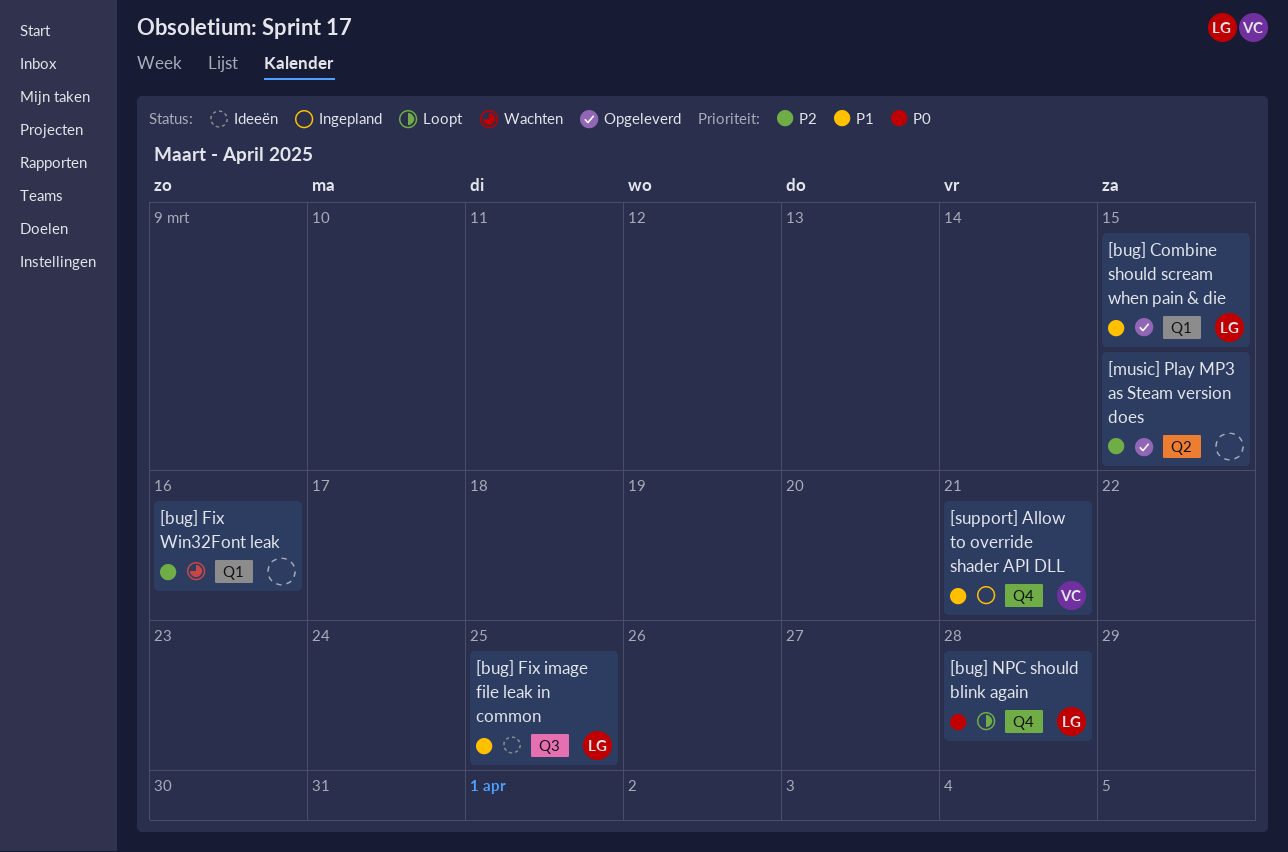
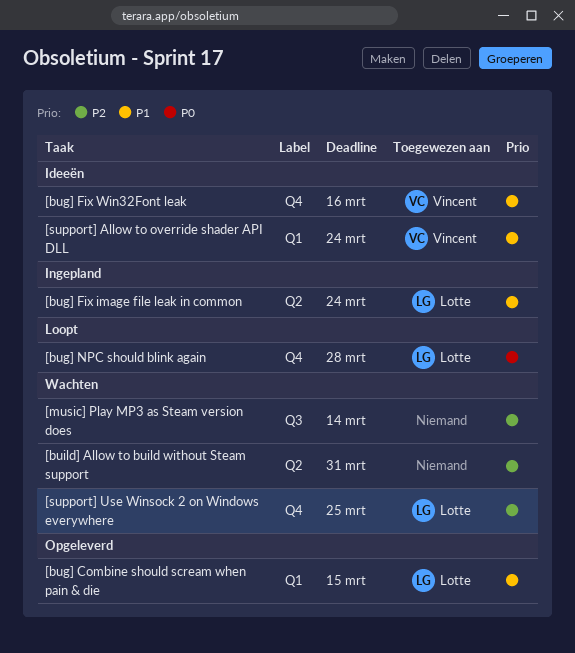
[bug] Fix image file leak in common, status: Ideeën -> Ingepland
[bug] Fix image file leak in common, label: Q3 -> Q2
[bug] Fix image file leak in common, due: Mar 25 -> Mar 24
[bug] Fix Win32Font leak, status: Wachten -> Ideeën
[bug] Fix Win32Font leak, owner: none -> Vincent
[bug] Fix Win32Font leak, priority: P2 -> P1
[bug] Fix Win32Font leak, label: Q1 -> Q4
[build] Allow to build without Steam support: none -> present
[music] Play MP3 as Steam version does, status: Opgeleverd -> Wachten
[music] Play MP3 as Steam version does, label: Q2 -> Q3
[music] Play MP3 as Steam version does, due: Mar 15 -> Mar 14
[support] Allow to override shader API DLL, status: Ingepland -> Ideeën
[support] Allow to override shader API DLL, label: Q4 -> Q1
[support] Allow to override shader API DLL, due: Mar 21 -> Mar 24
[support] Use Winsock 2 on Windows everywhere: none -> present

